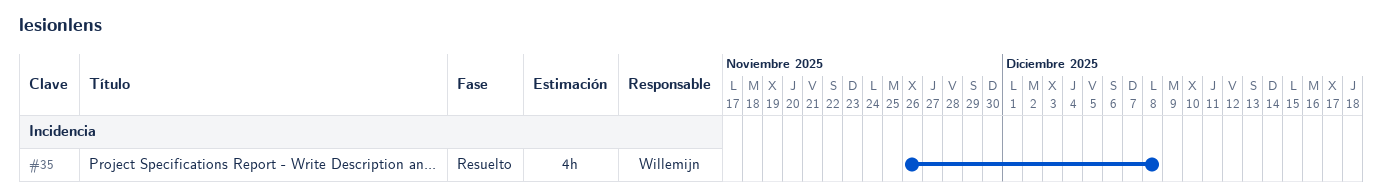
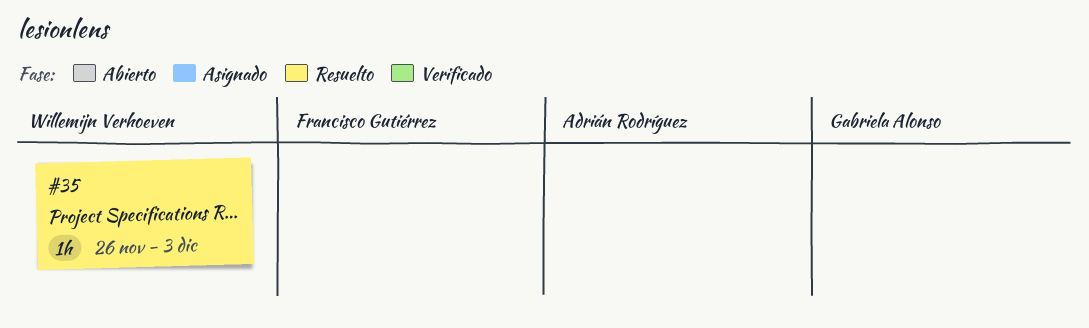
#35, estimate: 4h -> 1h
#35, due: Dec 8 -> Dec 3

